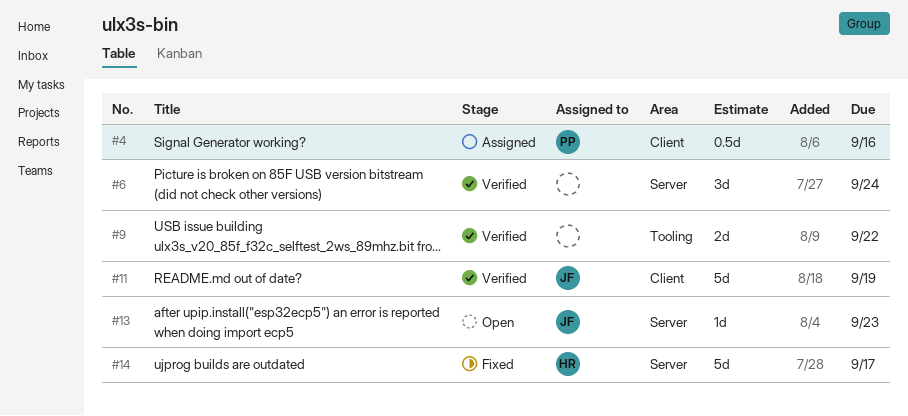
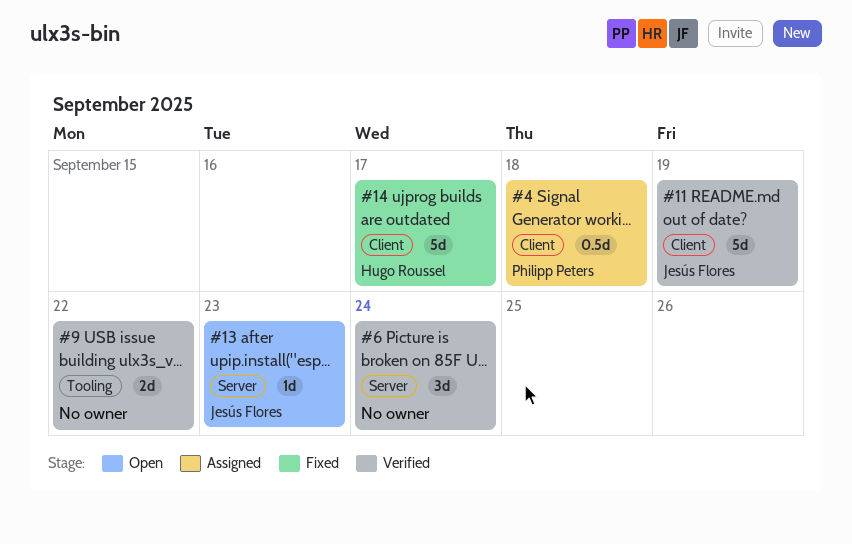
#4, due: Sep 16 -> Sep 18
#14, label: Server -> Client

